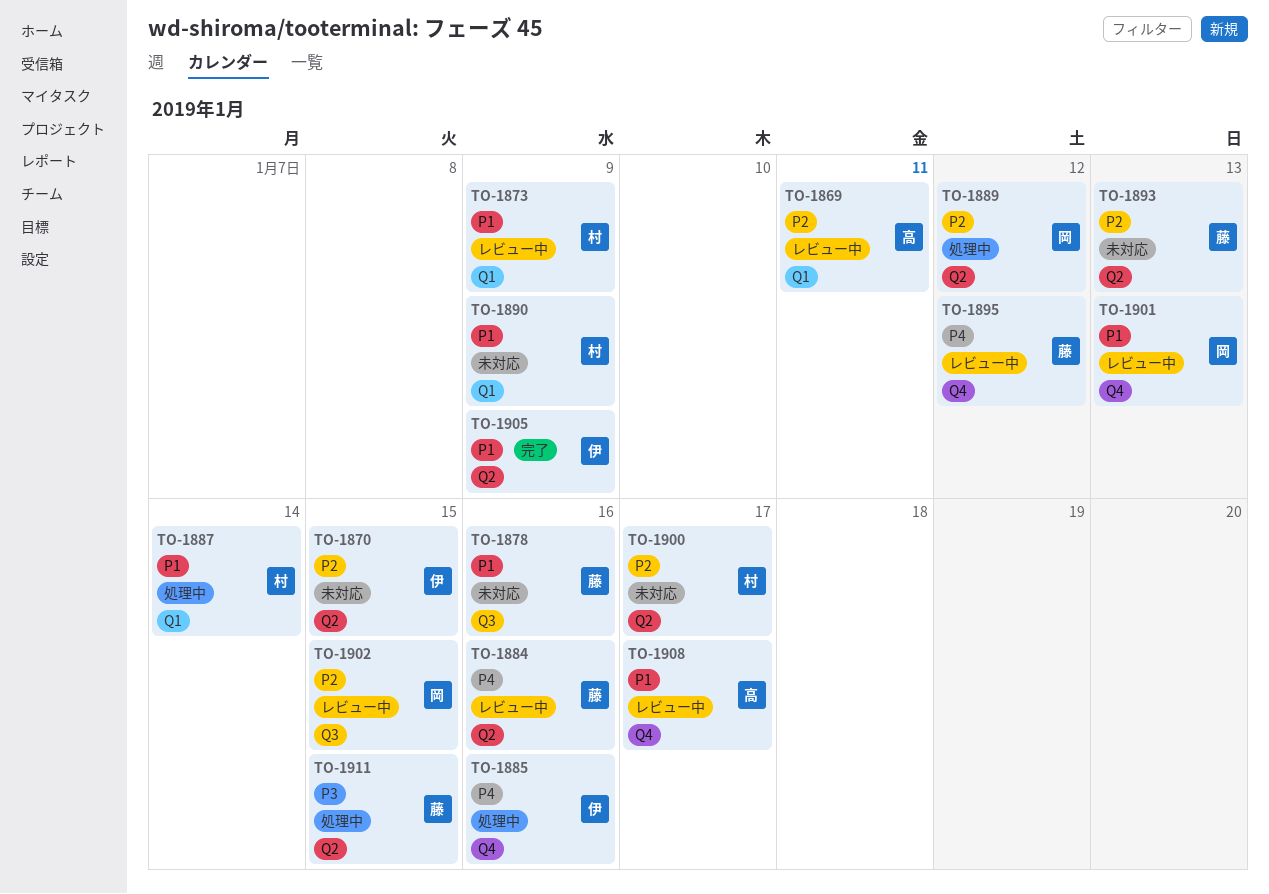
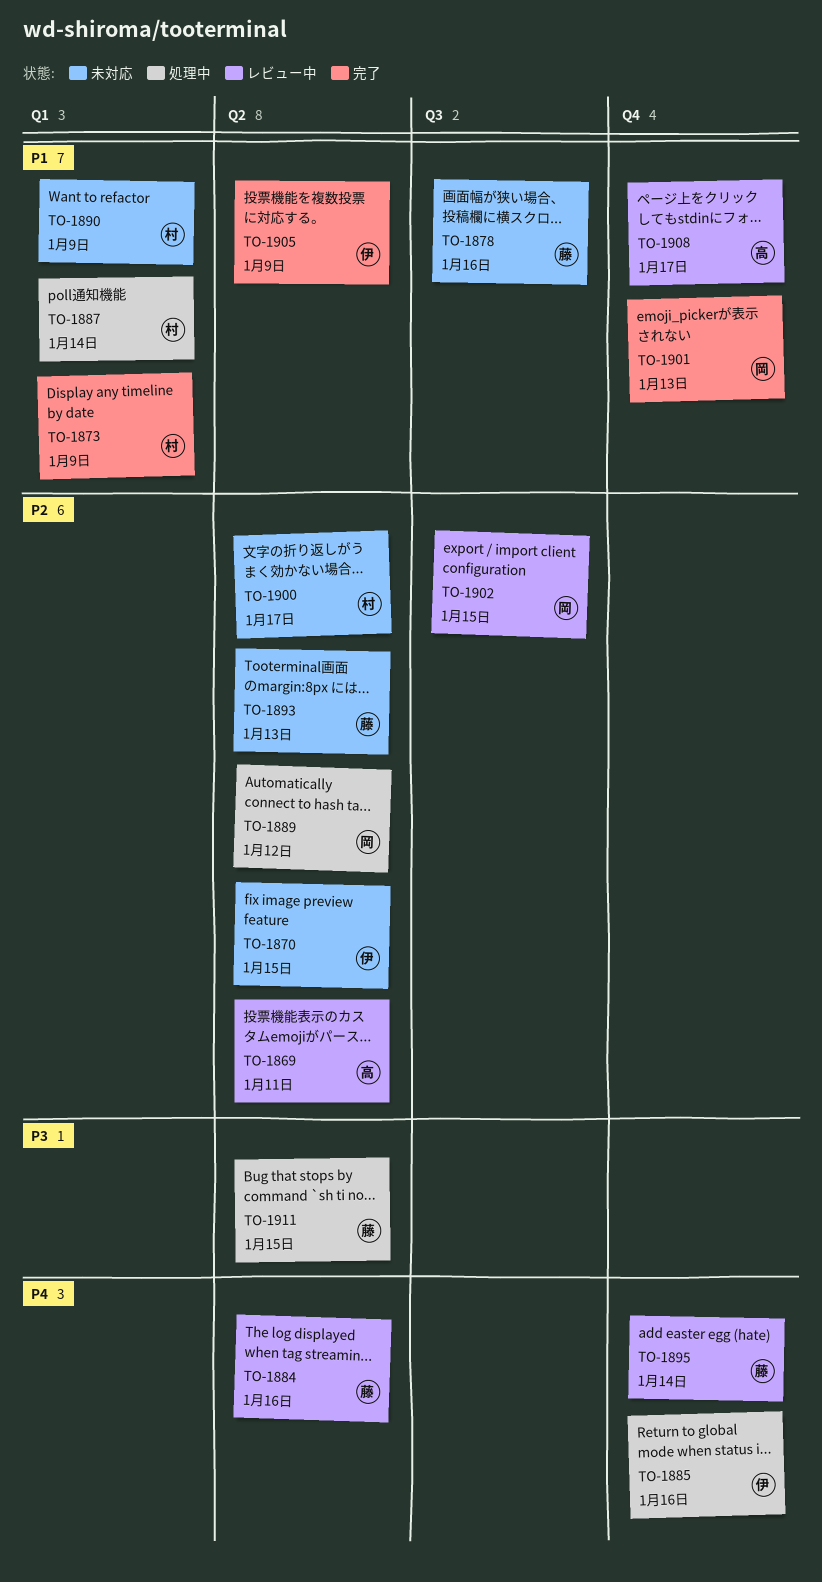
TO-1869, label: Q1 -> Q2
TO-1873, status: レビュー中 -> 完了
TO-1895, due: Jan 12 -> Jan 14
TO-1901, status: レビュー中 -> 完了

